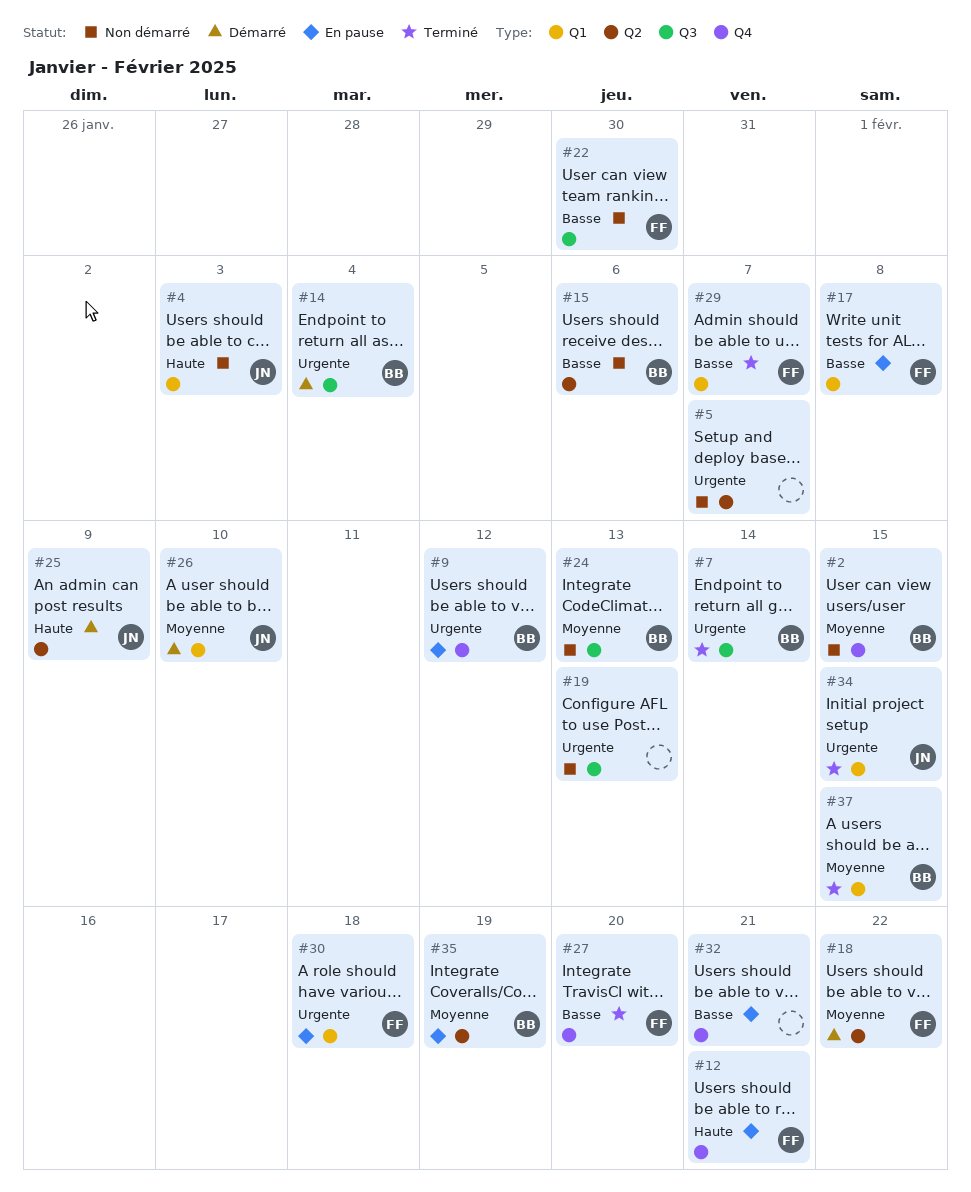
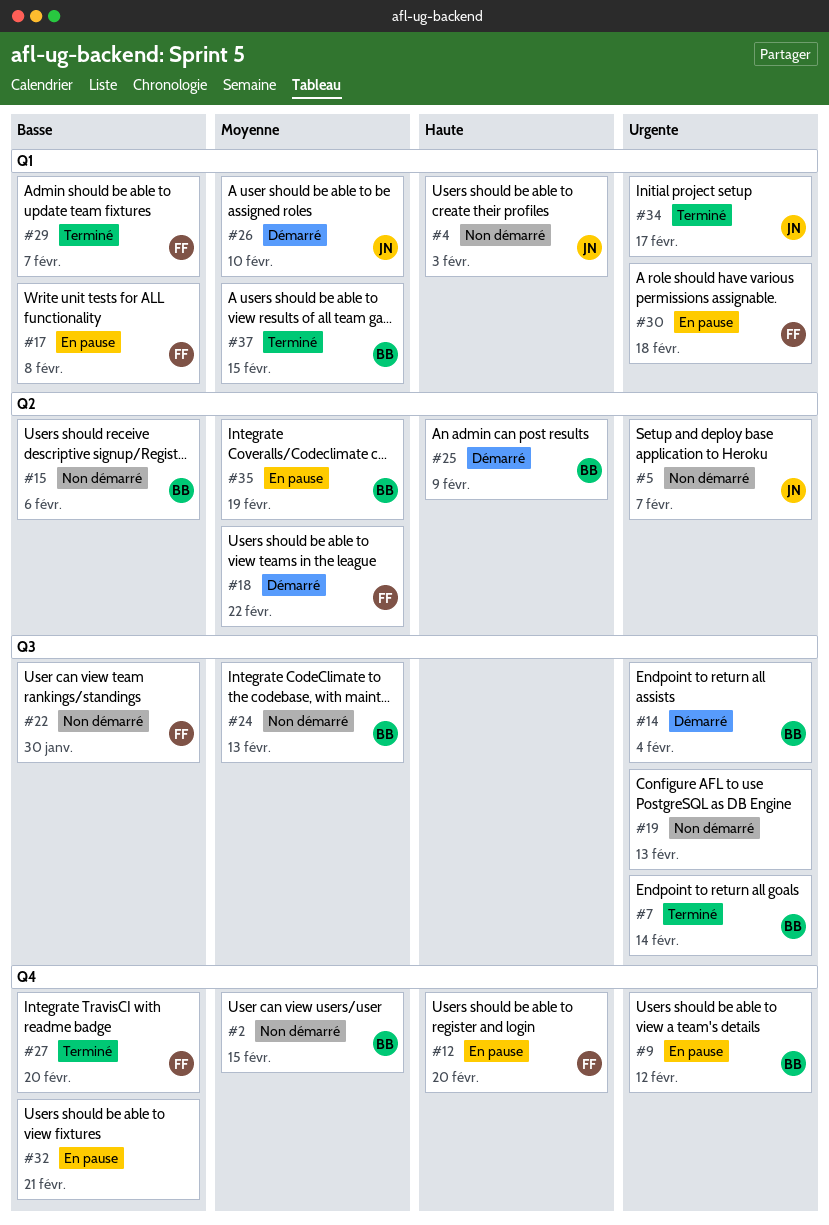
#5, owner: none -> JN
#12, due: Feb 21 -> Feb 20
#25, owner: JN -> BB
#34, due: Feb 15 -> Feb 17

